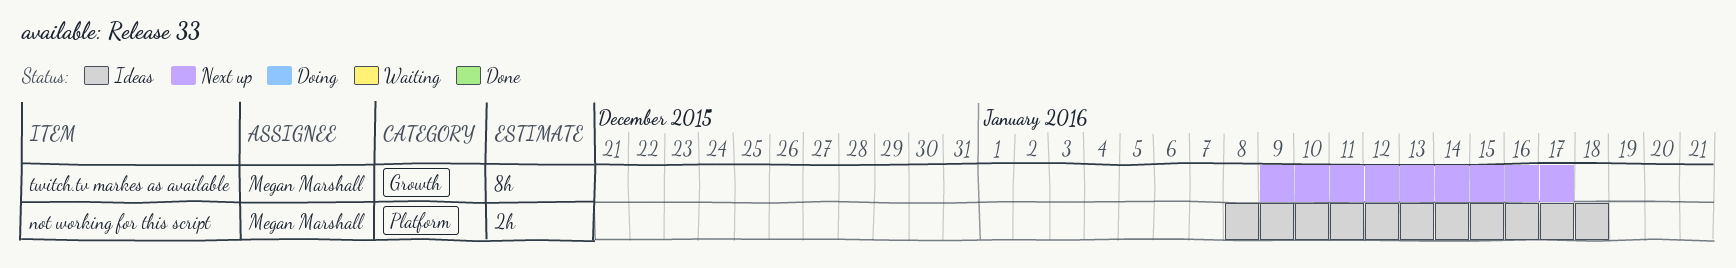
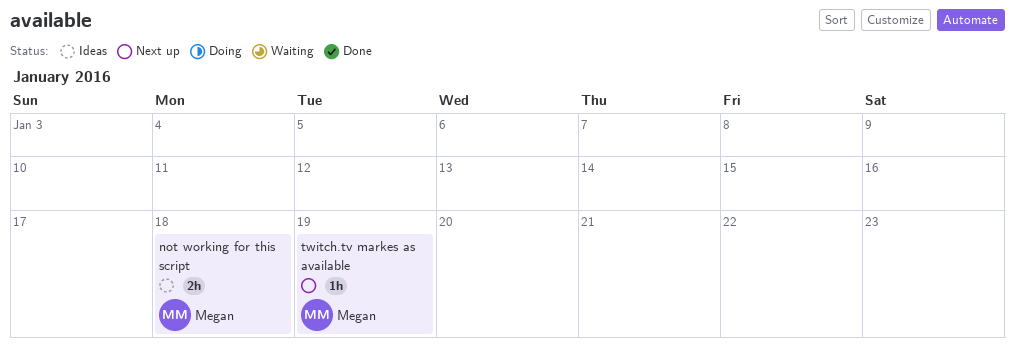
twitch.tv markes as available, estimate: 8h -> 1h
twitch.tv markes as available, due: Jan 17 -> Jan 19

